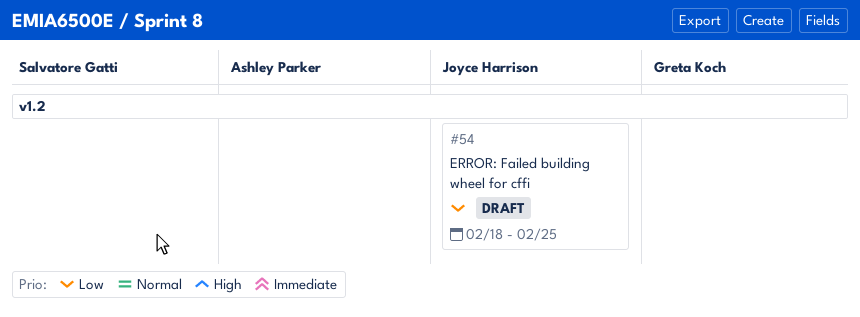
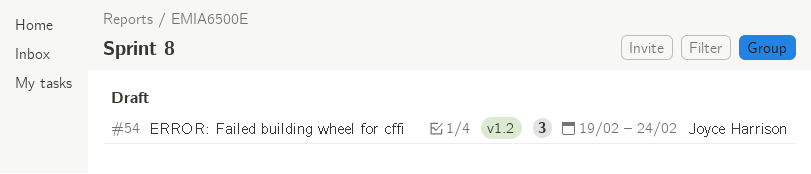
#54, start: Feb 18 -> Feb 19
#54, due: Feb 25 -> Feb 24

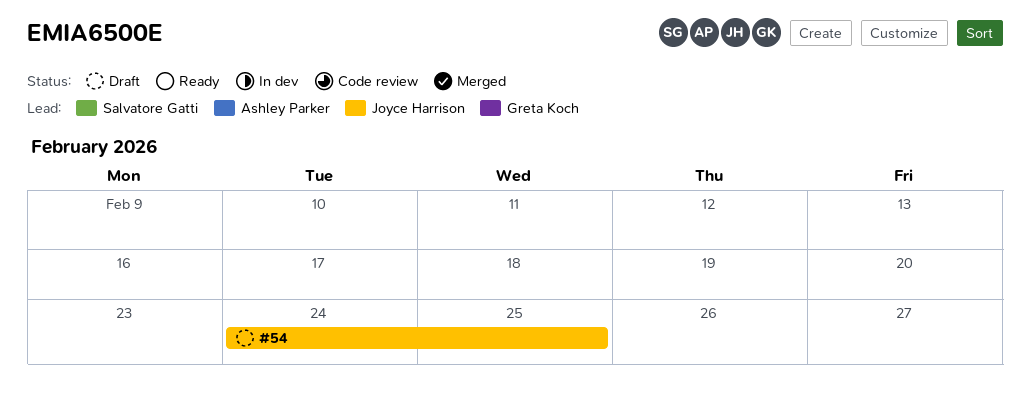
#54, start: Feb 19 -> Feb 24
#54, due: Feb 24 -> Feb 25

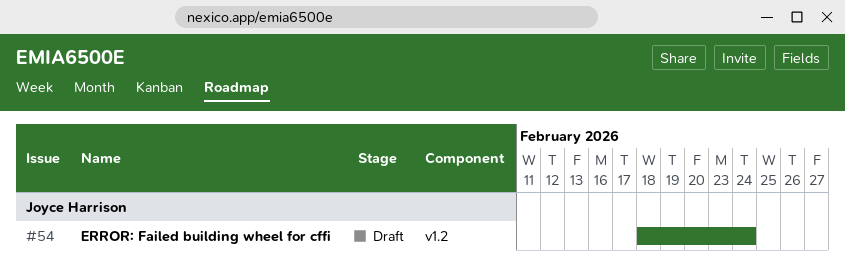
#54, start: Feb 24 -> Feb 18
#54, due: Feb 25 -> Feb 24

